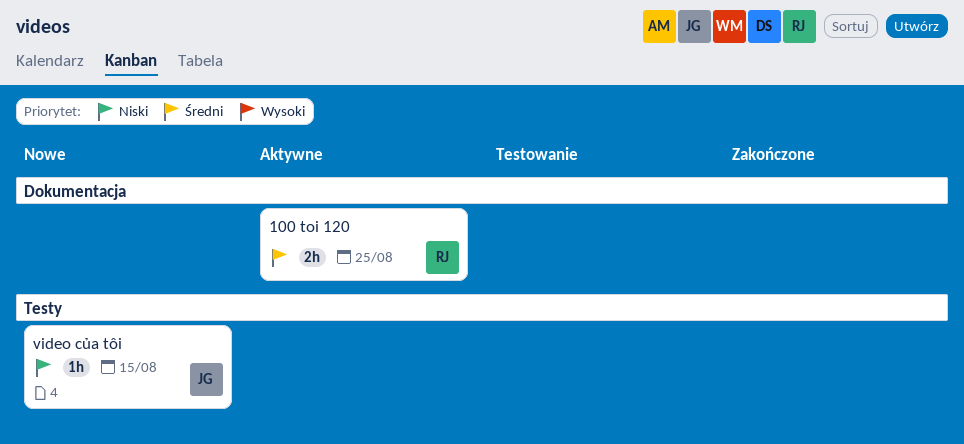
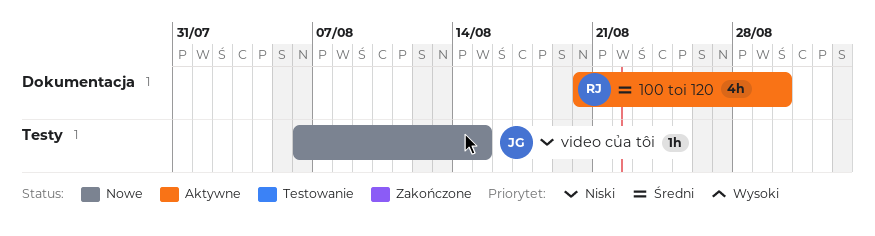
100 toi 120, estimate: 2h -> 4h
100 toi 120, due: Aug 25 -> Aug 30

